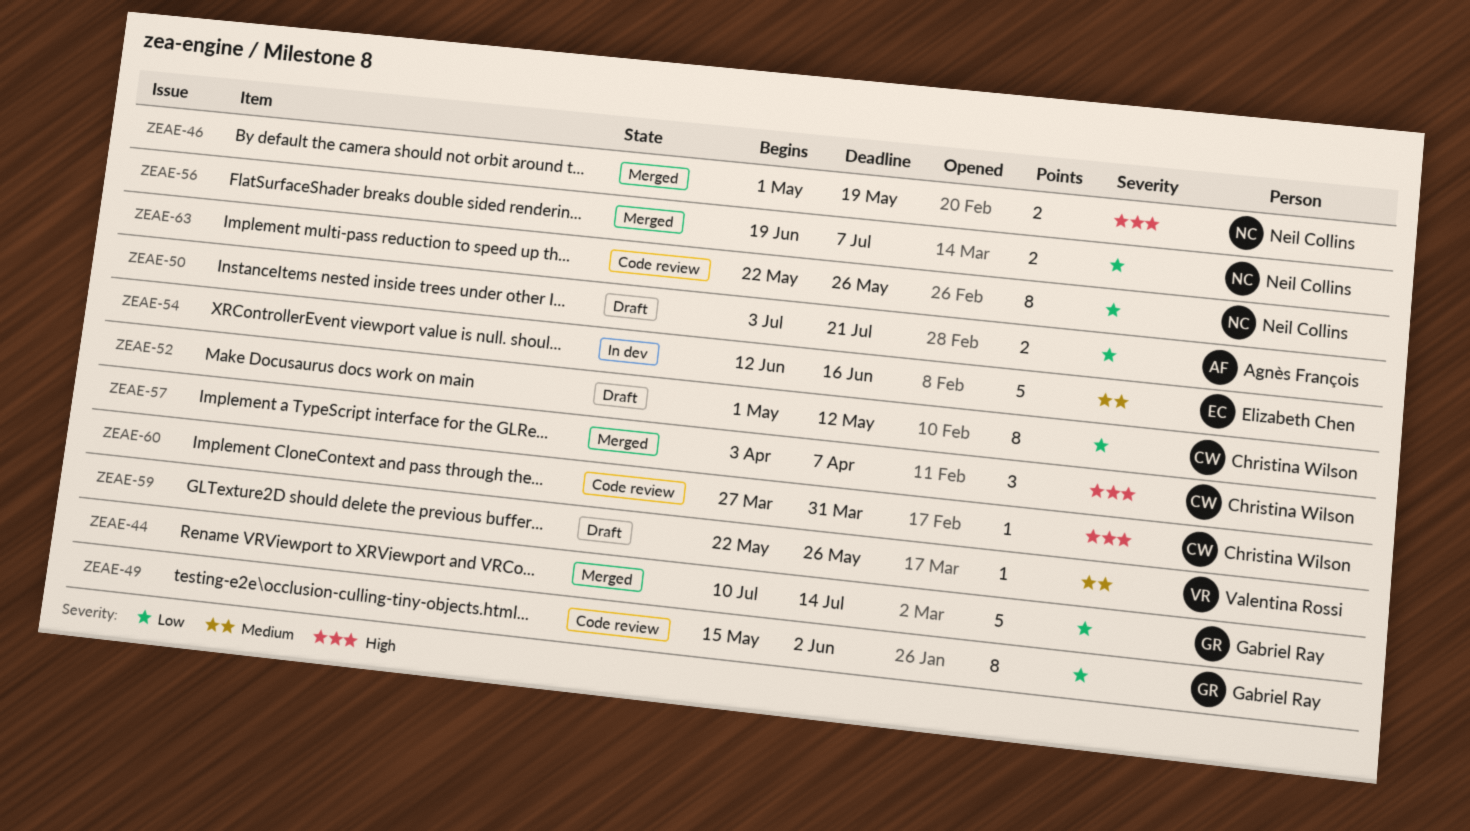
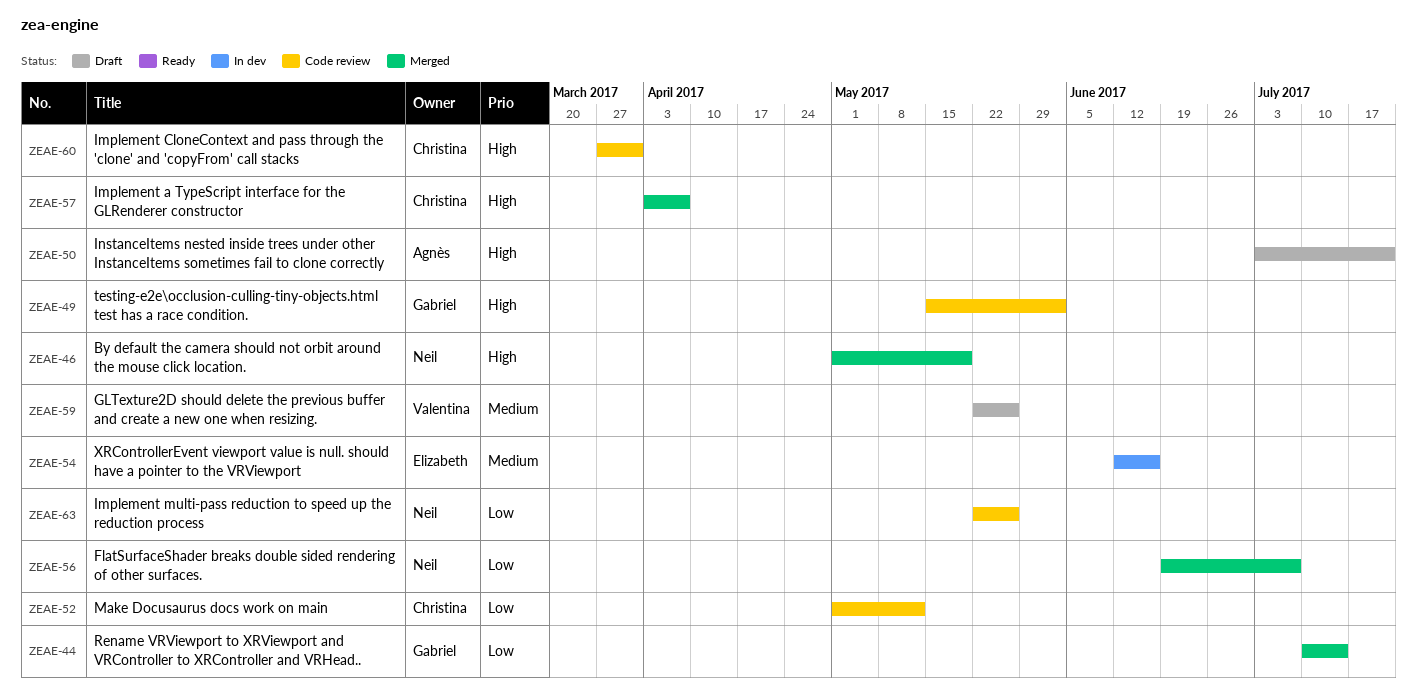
ZEAE-49, priority: Low -> High
ZEAE-50, priority: Low -> High
ZEAE-52, status: Draft -> Code review

